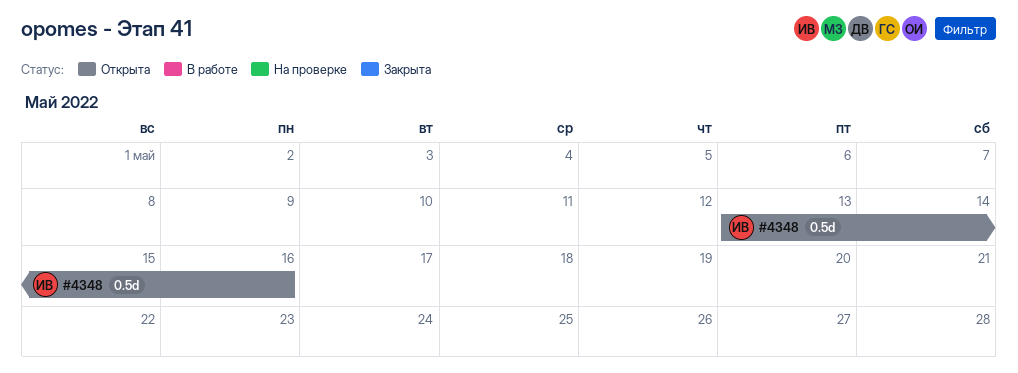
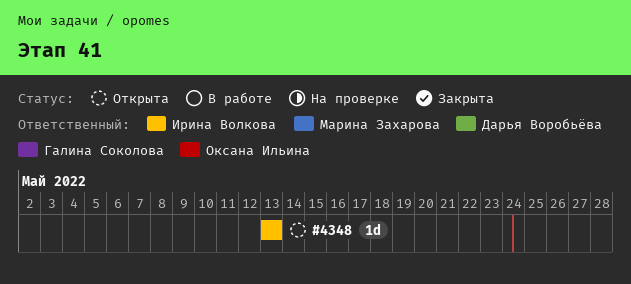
#4348, estimate: 0.5d -> 1d
#4348, due: May 16 -> May 13

